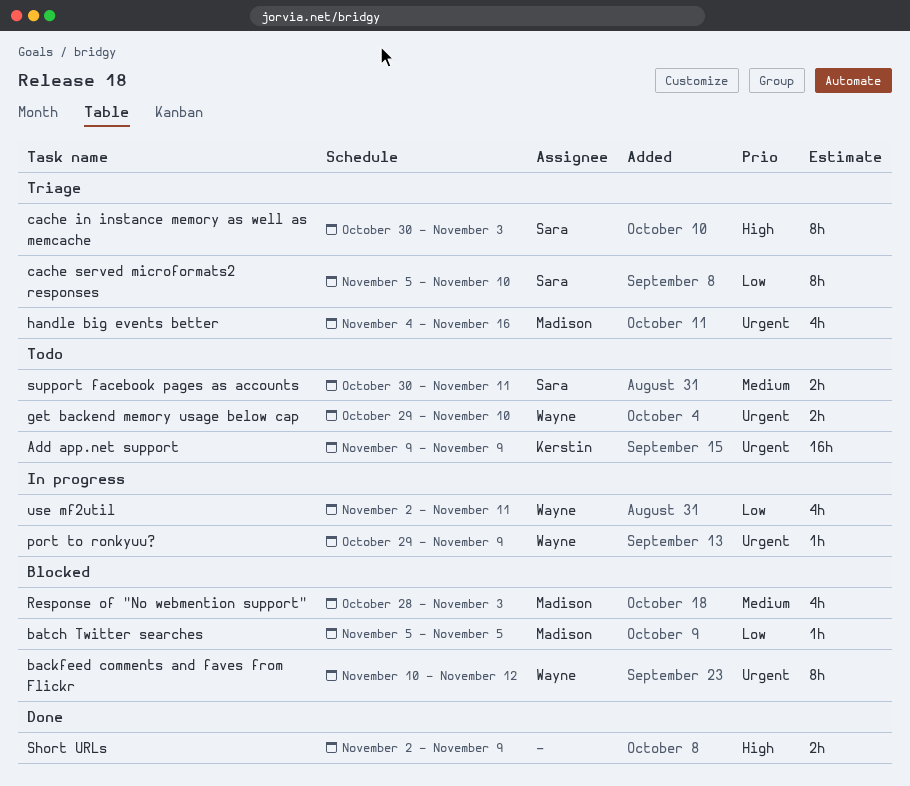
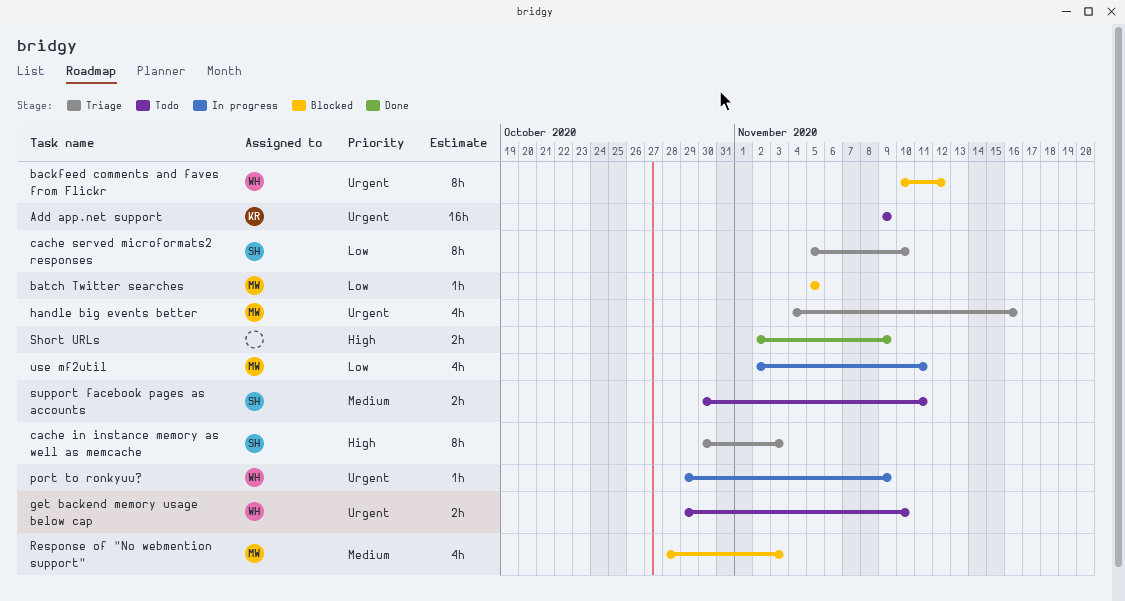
use mf2util, owner: Wayne -> Madison

